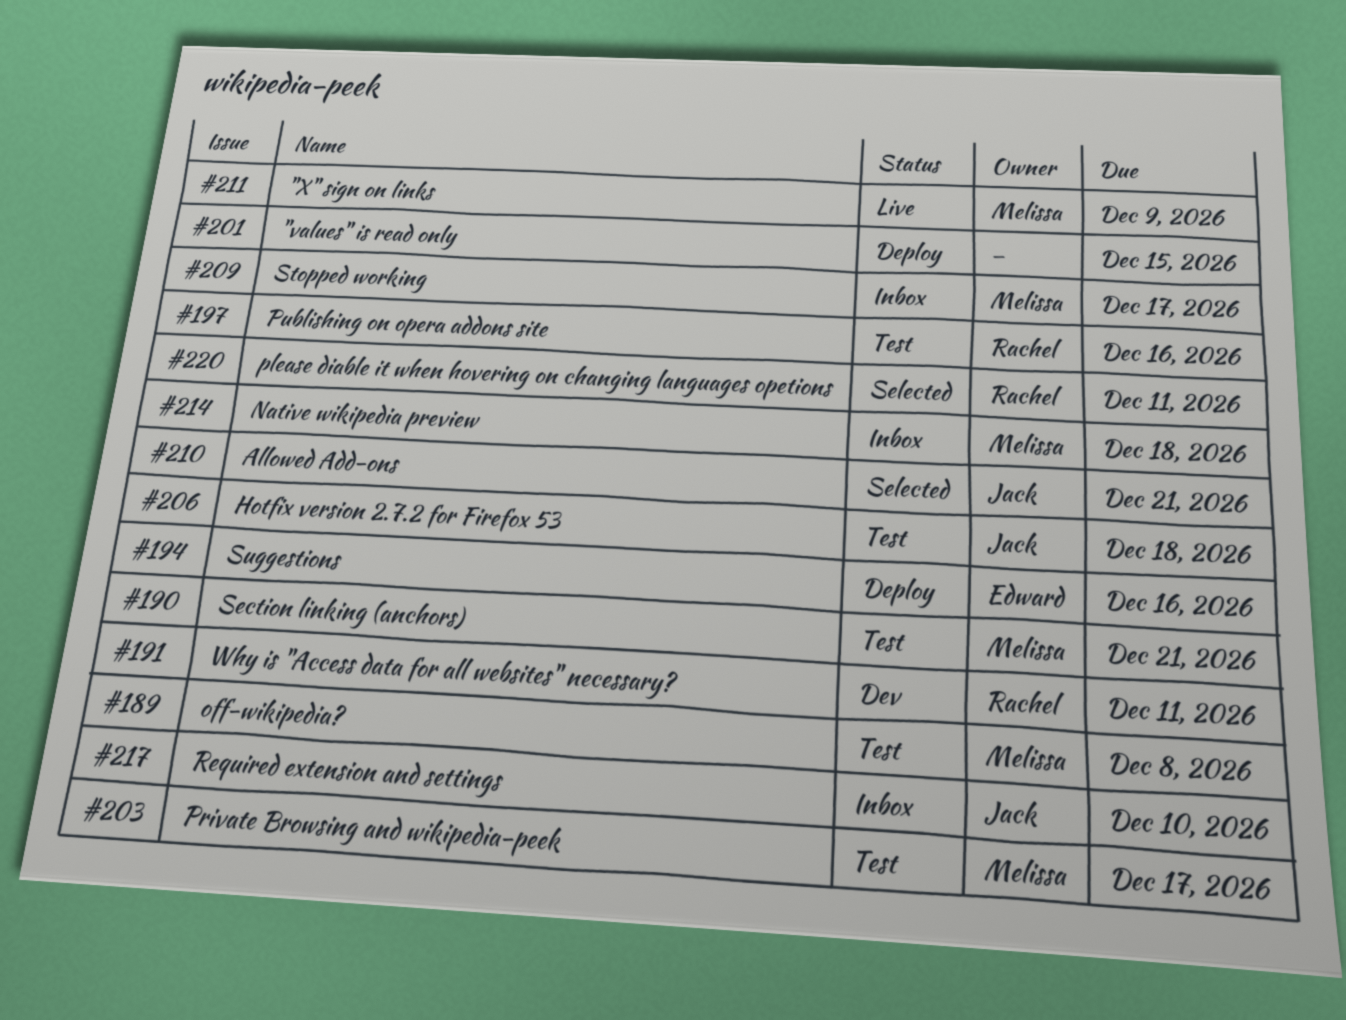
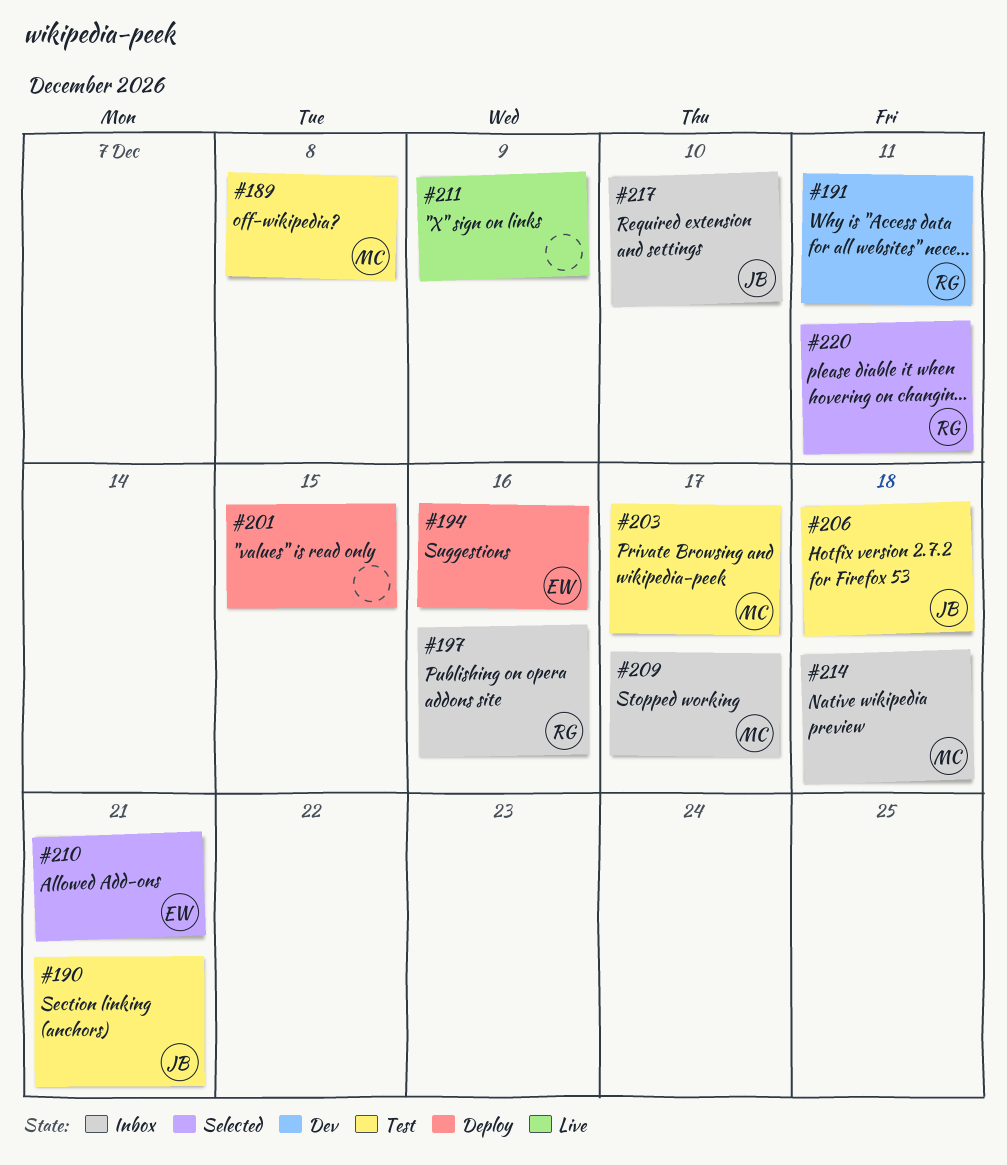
#190, owner: Melissa -> Jack
#197, status: Test -> Inbox
#210, owner: Jack -> Edward
#211, owner: Melissa -> none

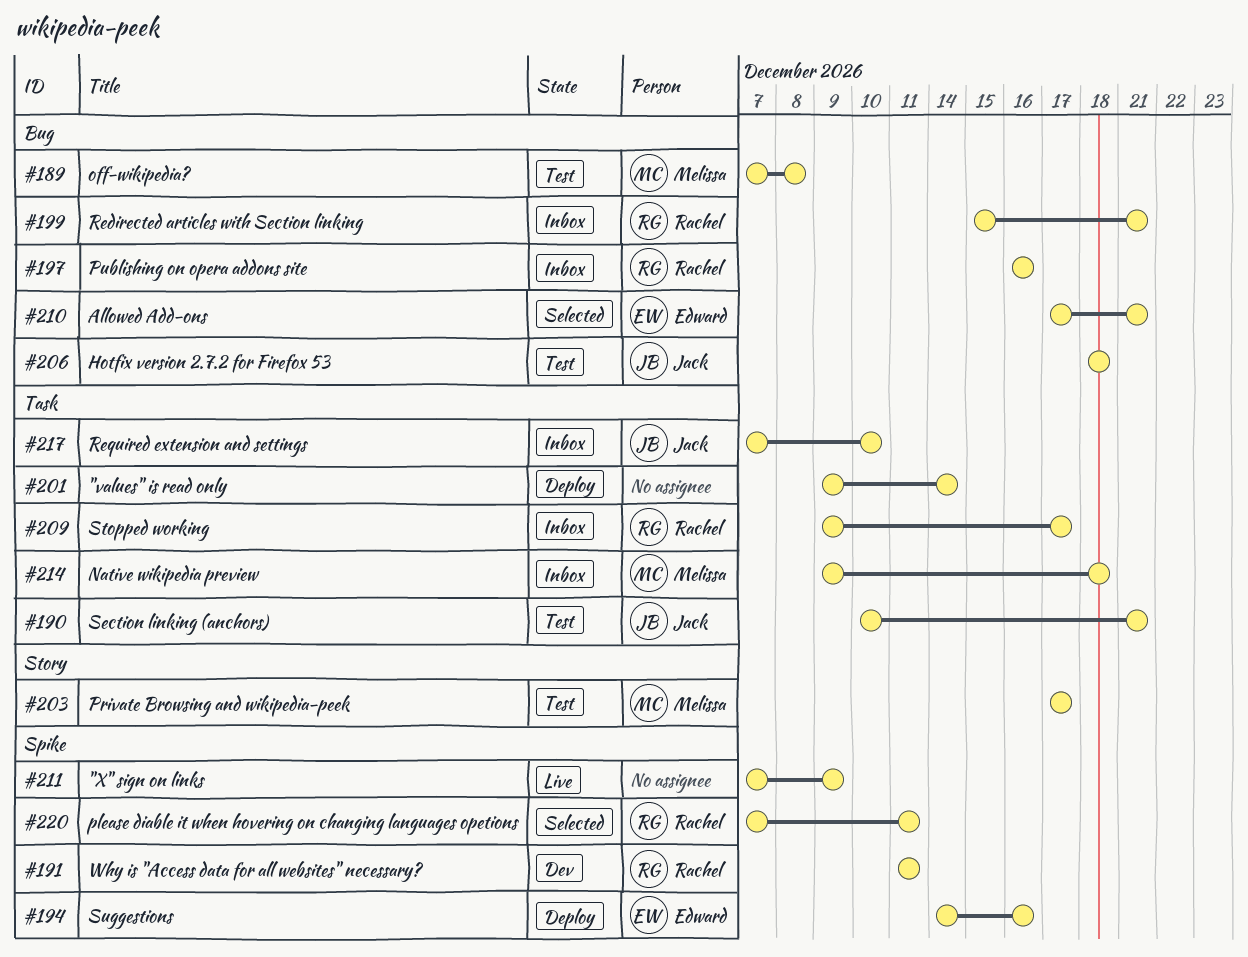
#199: none -> present
#201, due: Dec 15 -> Dec 14
#209, owner: Melissa -> Rachel

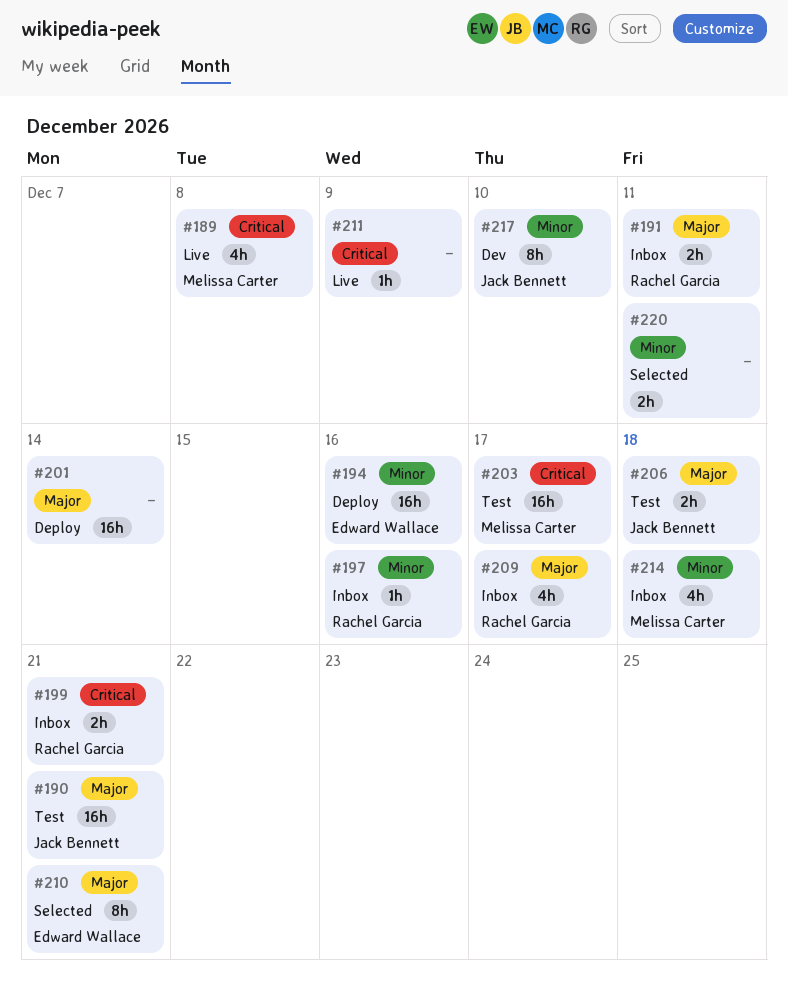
#189, status: Test -> Live
#191, status: Dev -> Inbox
#217, status: Inbox -> Dev
#220, owner: Rachel Garcia -> none

